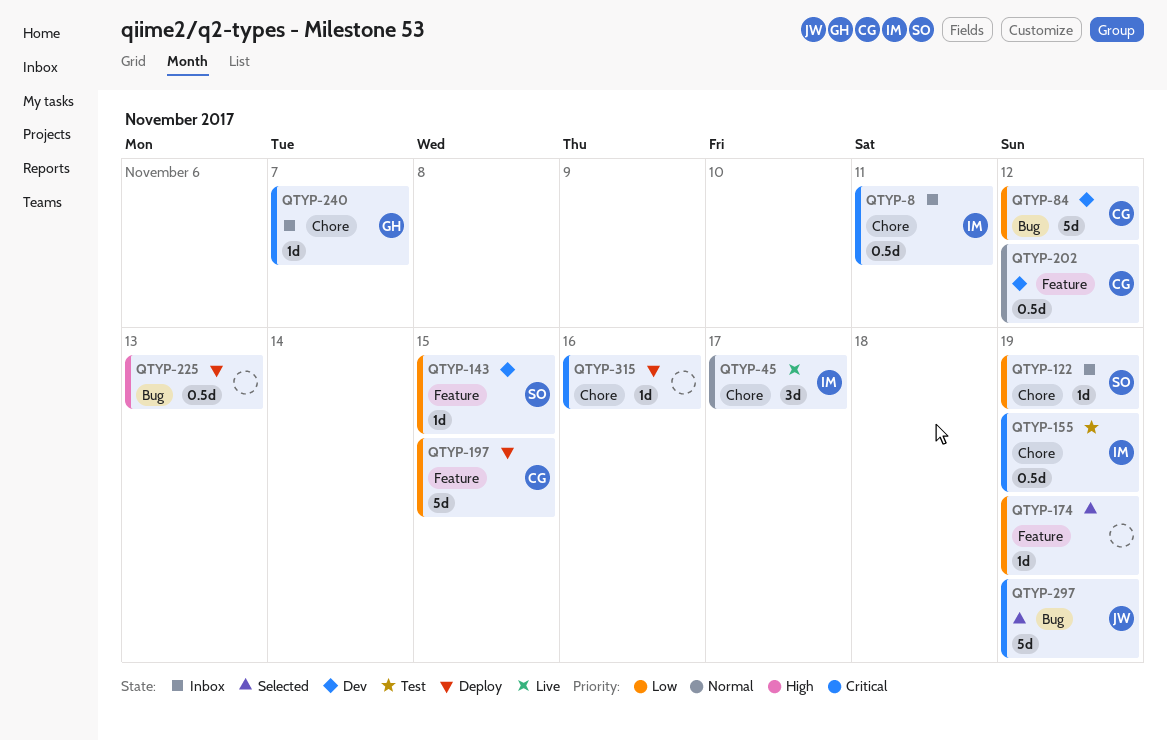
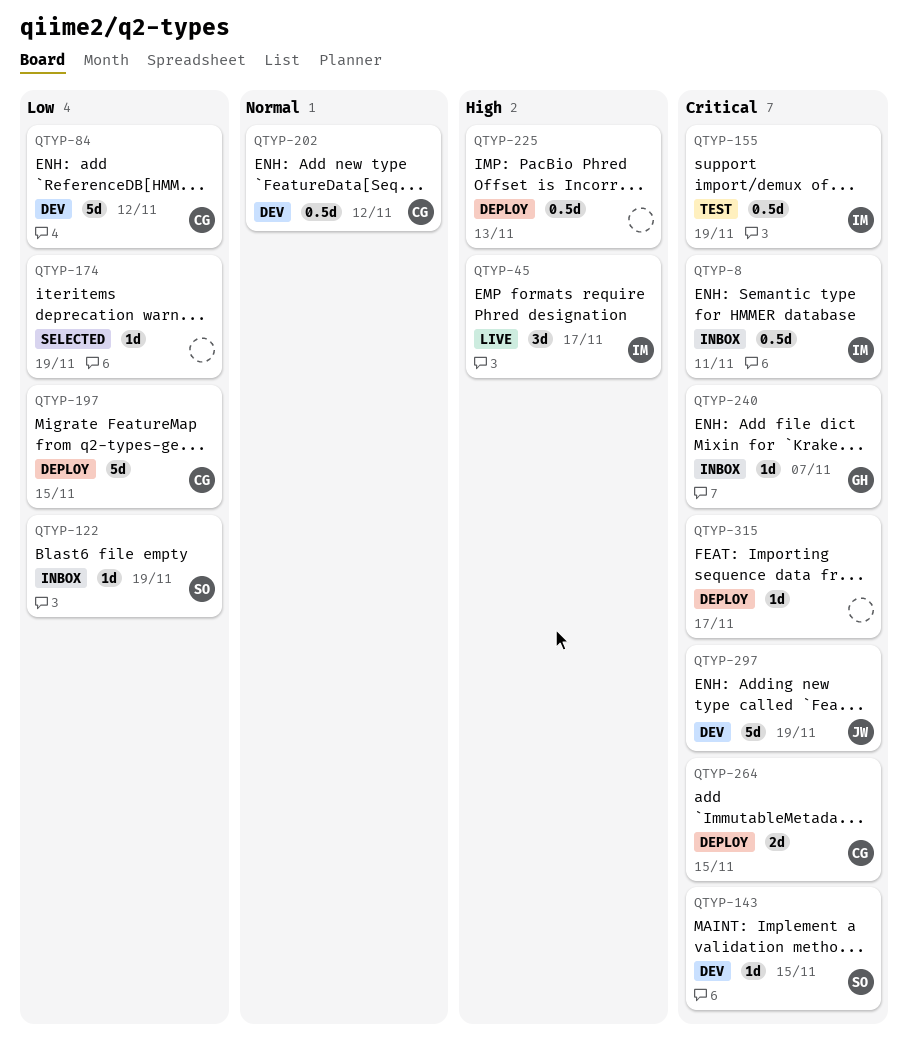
QTYP-45, priority: Normal -> High
QTYP-143, priority: Low -> Critical
QTYP-264: none -> present
QTYP-297, status: Selected -> Dev
QTYP-315, due: Nov 16 -> Nov 17

